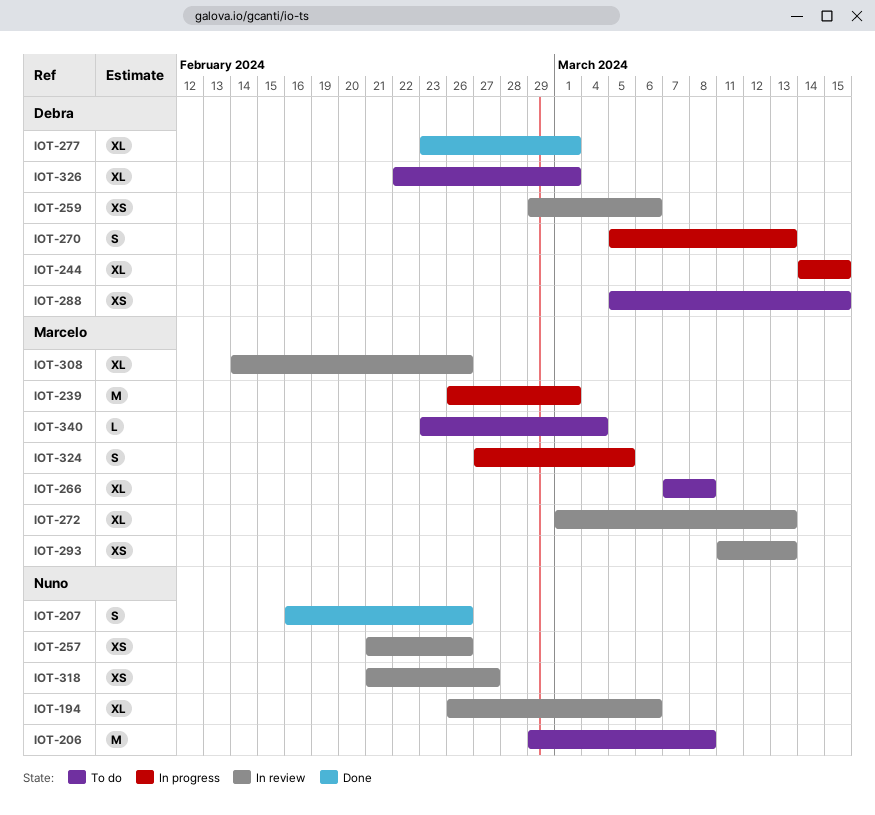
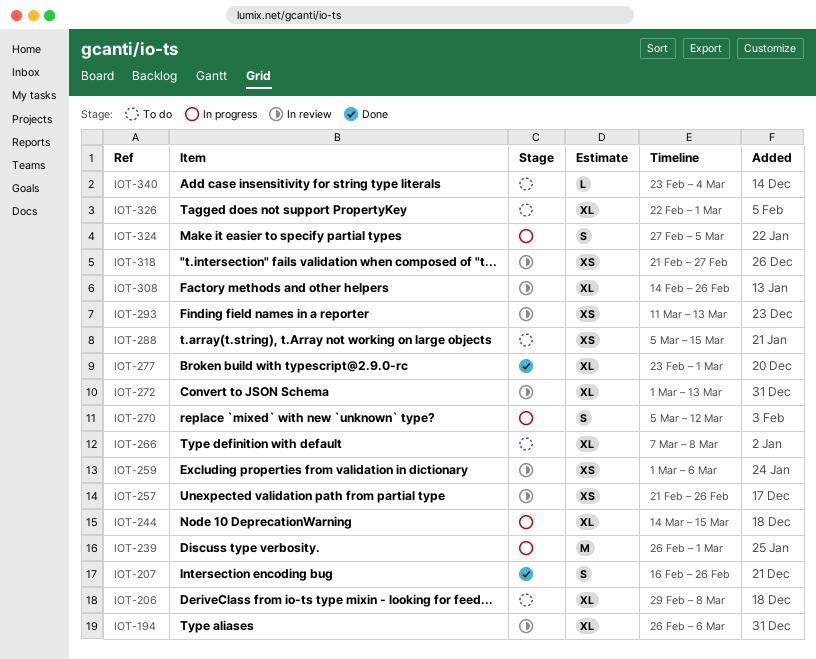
IOT-206, estimate: M -> XL
IOT-259, start: Feb 29 -> Mar 1
IOT-270, due: Mar 13 -> Mar 12

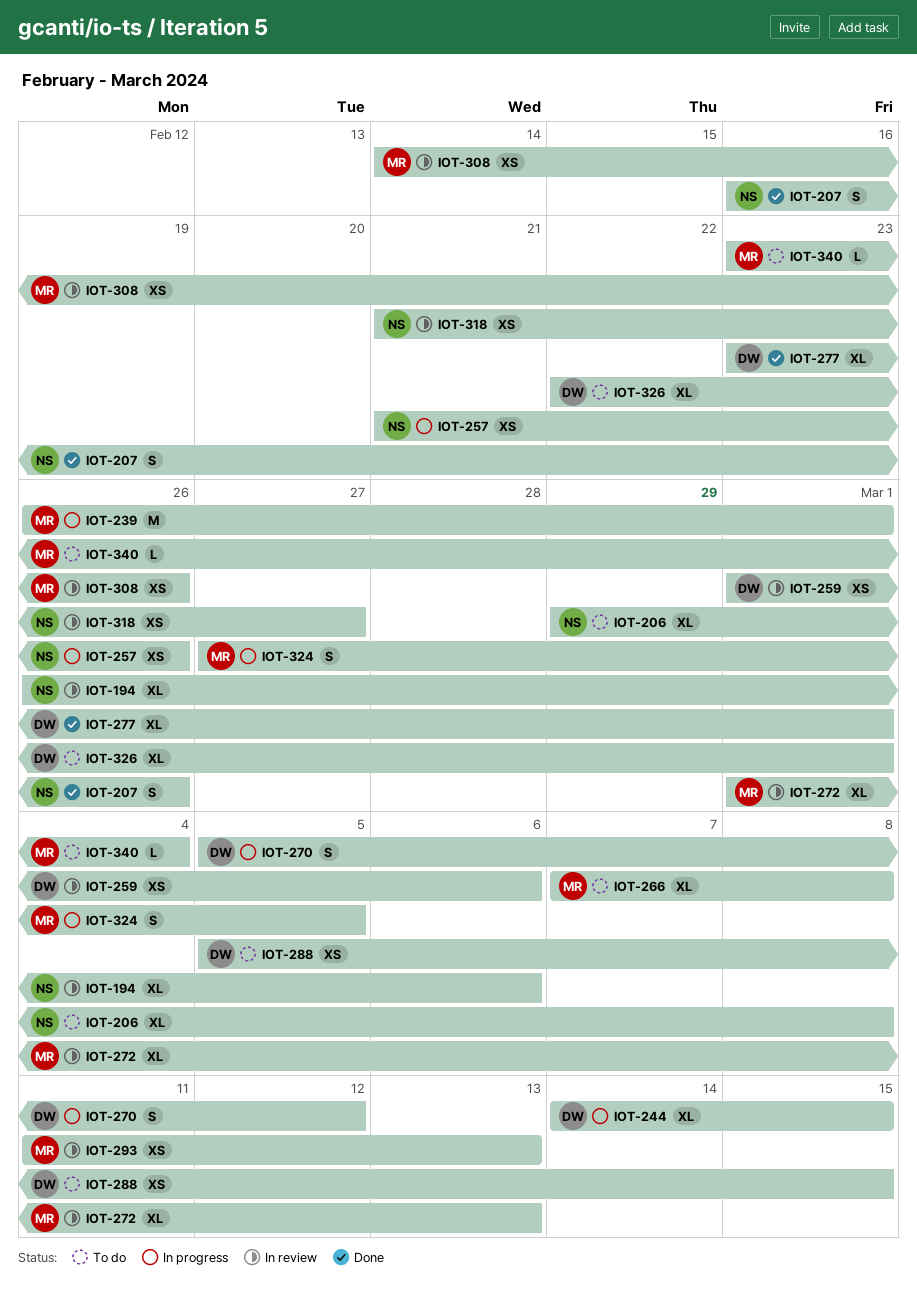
IOT-257, status: In review -> In progress
IOT-308, estimate: XL -> XS

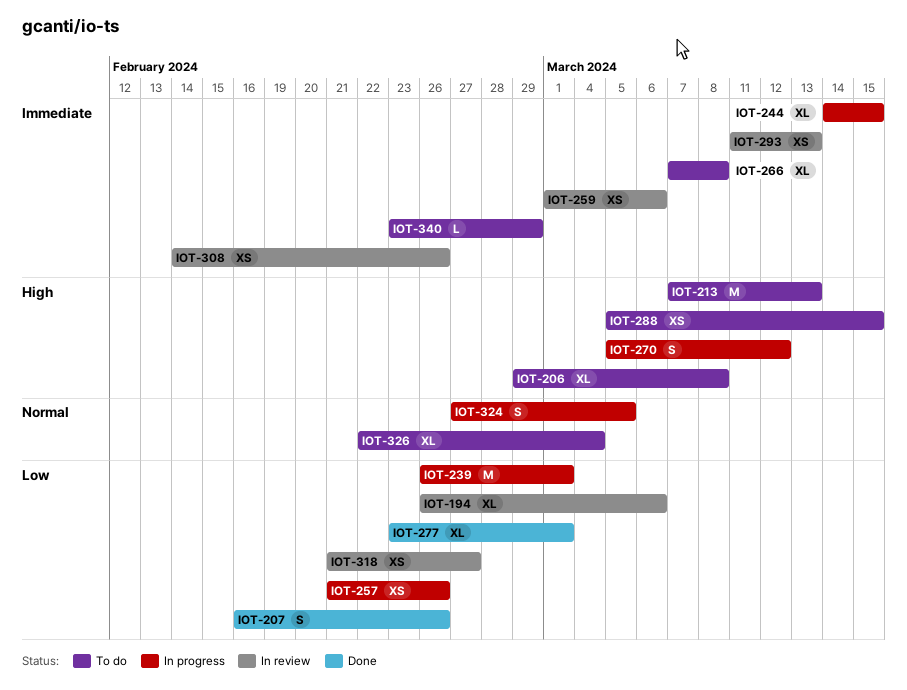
IOT-213: none -> present
IOT-272: present -> none
IOT-326, due: Mar 1 -> Mar 4
IOT-340, due: Mar 4 -> Feb 29

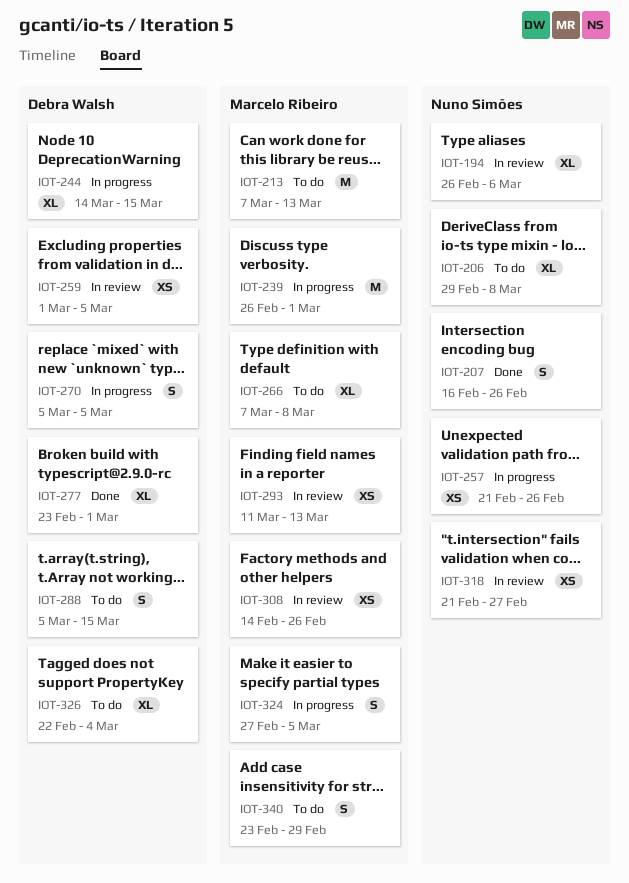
IOT-259, due: Mar 6 -> Mar 5
IOT-270, due: Mar 12 -> Mar 5
IOT-288, estimate: XS -> S
IOT-340, estimate: L -> S

